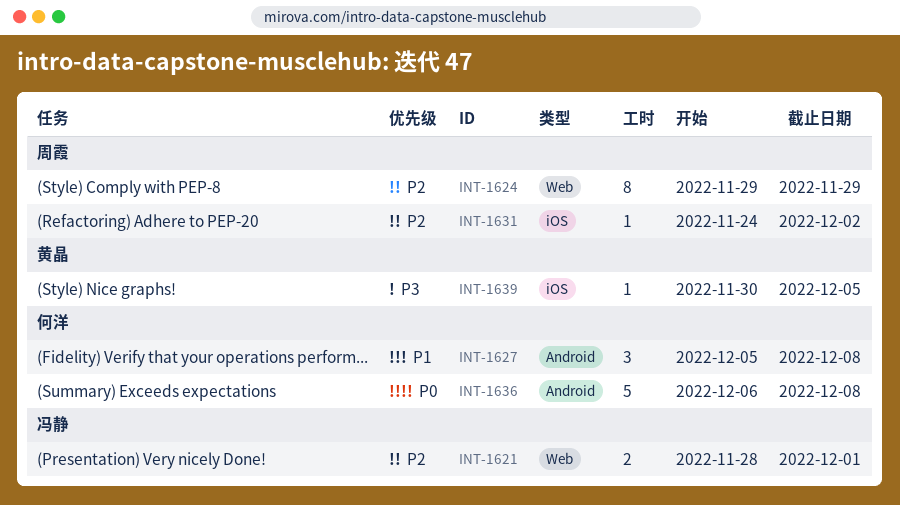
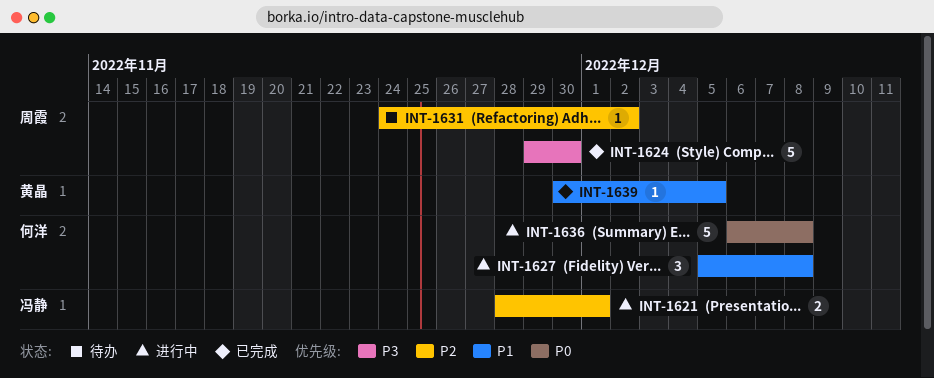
INT-1624, priority: P2 -> P3
INT-1624, estimate: 8 -> 5
INT-1624, due: Nov 29 -> Nov 30
INT-1639, priority: P3 -> P1

